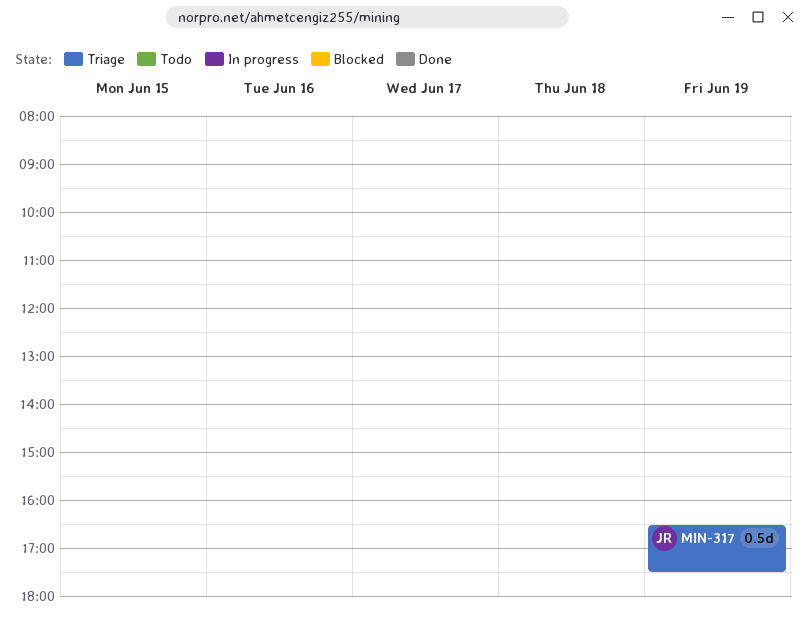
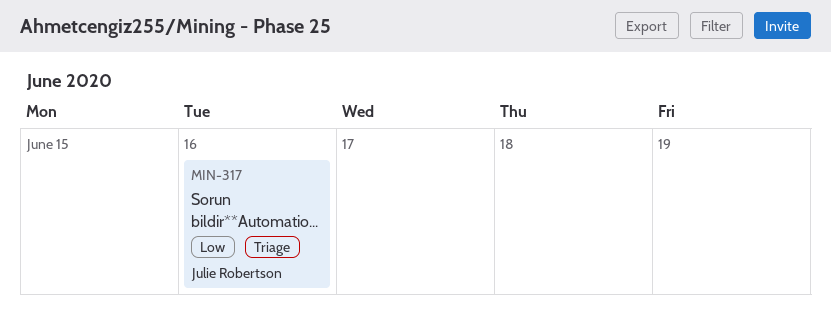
MIN-317, day: Jun 19 -> Jun 16

